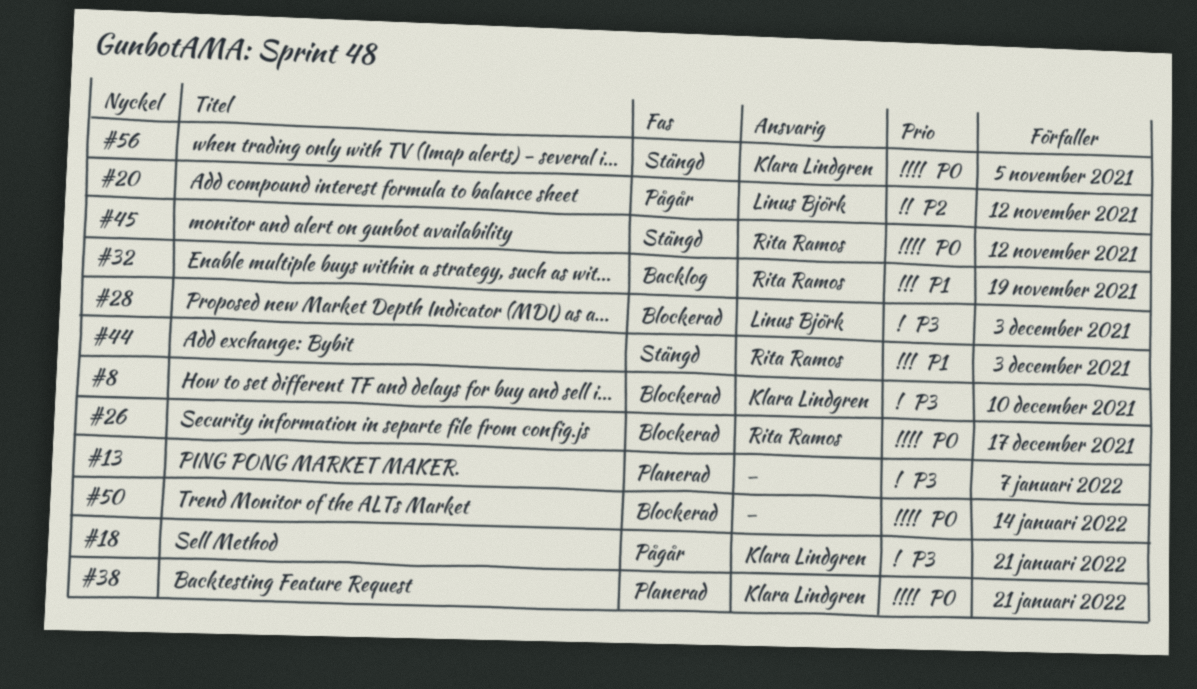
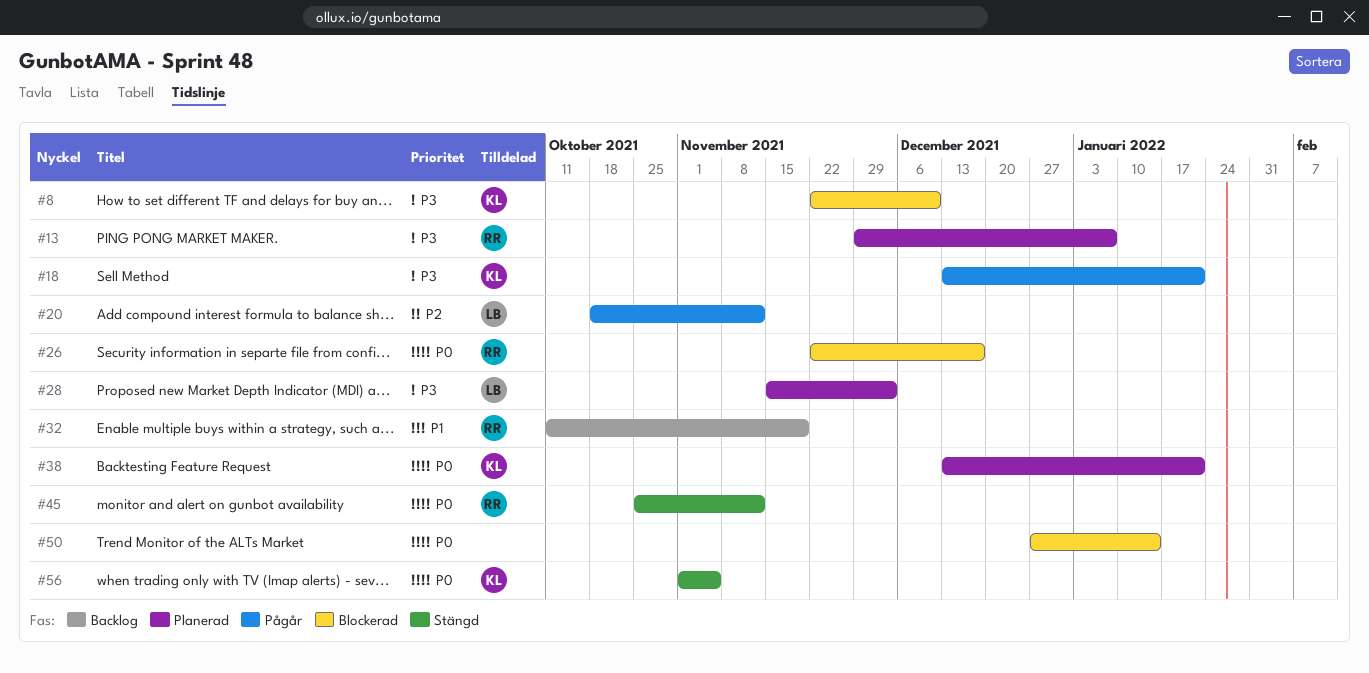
#13, owner: none -> Rita Ramos
#28, status: Blockerad -> Planerad
#44: present -> none

